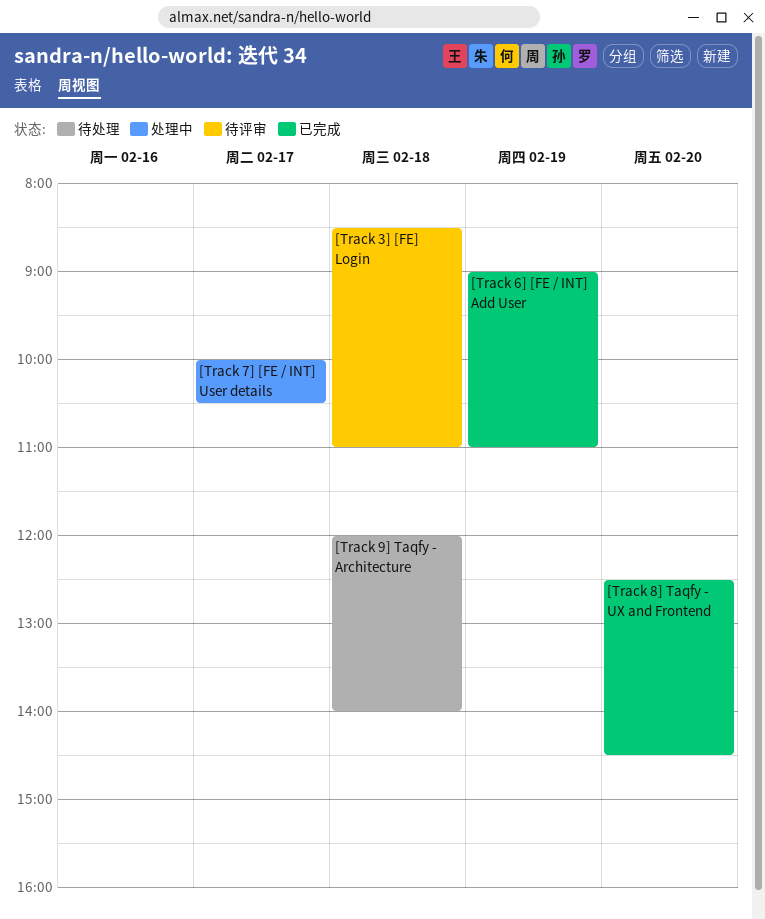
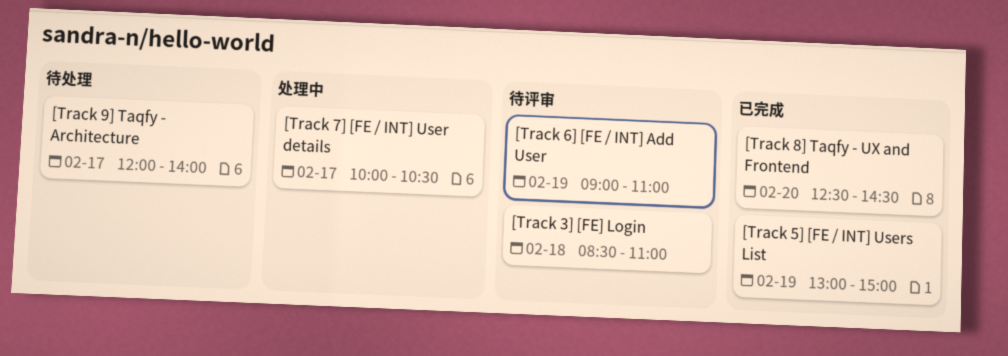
[Track 5] [FE / INT] Users List: none -> present
[Track 6] [FE / INT] Add User, status: 已完成 -> 待评审
[Track 9] Taqfy - Architecture, day: Feb 18 -> Feb 17

